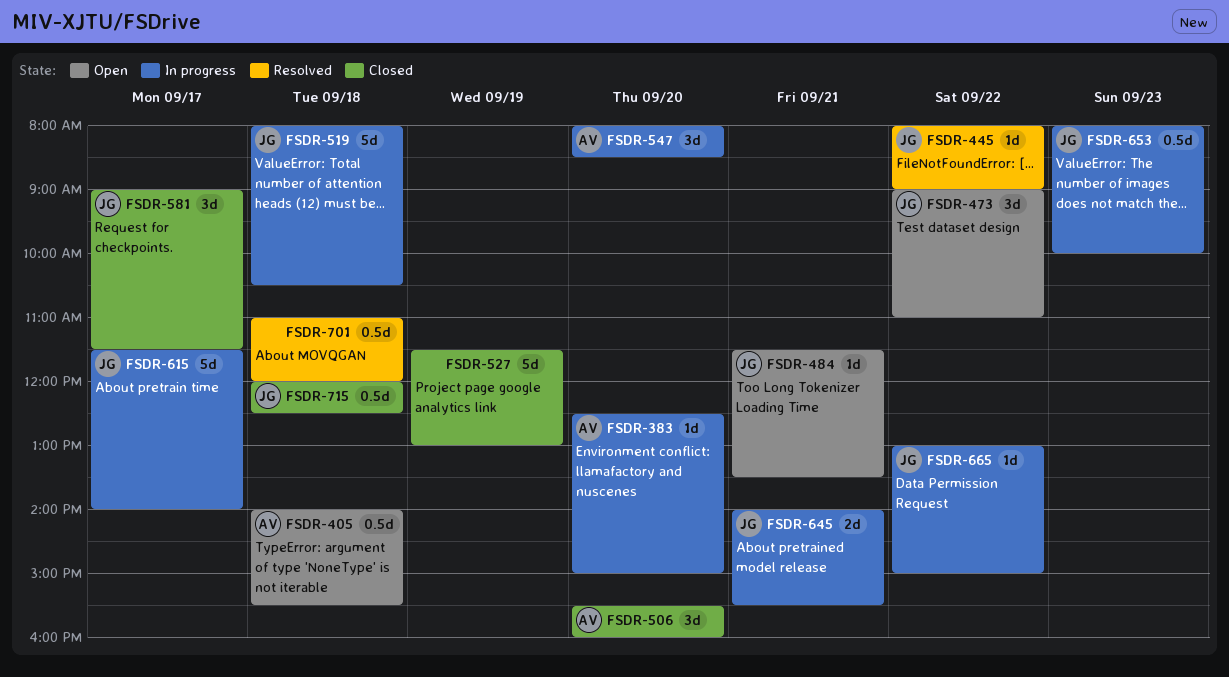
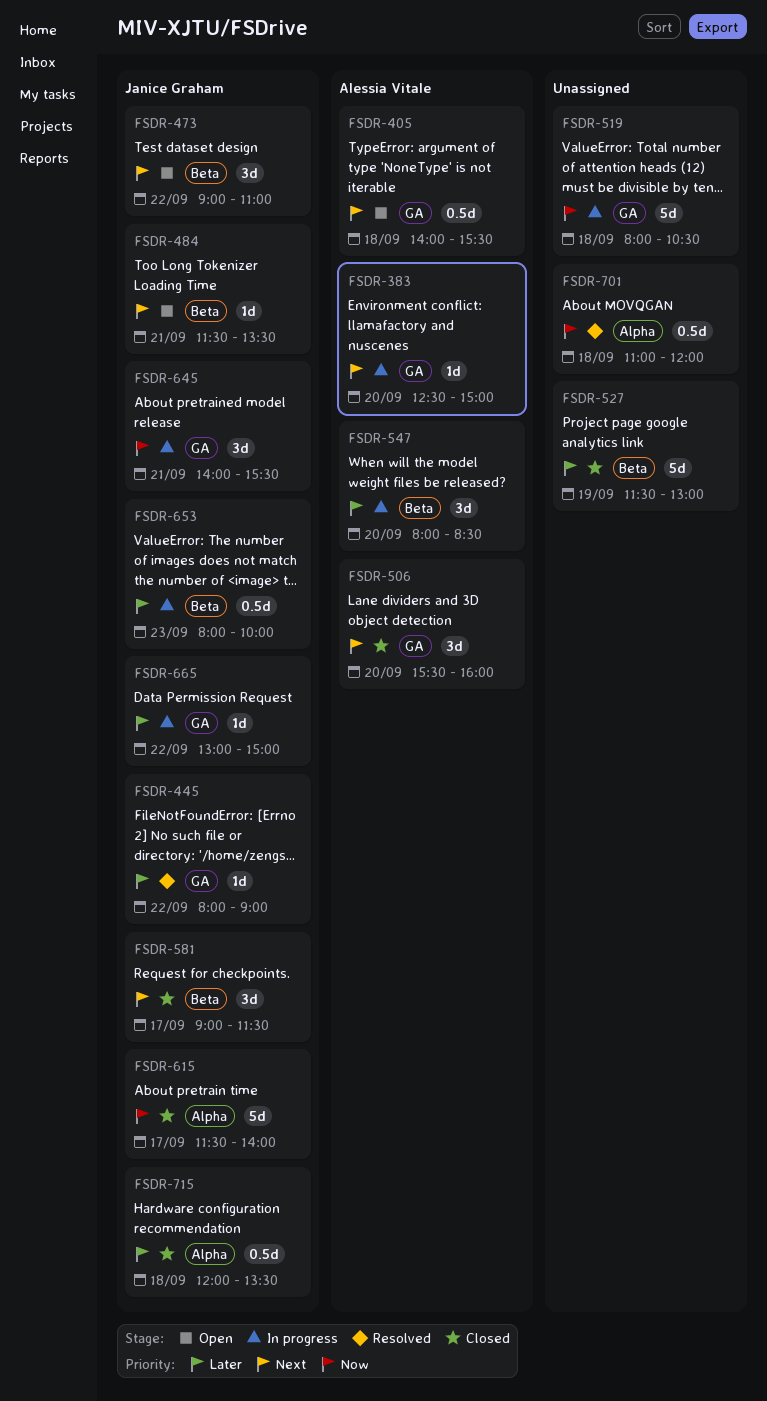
FSDR-519, owner: Janice Graham -> none
FSDR-615, status: In progress -> Closed
FSDR-645, estimate: 2d -> 3d
FSDR-715, ends: 12:30 -> 13:30

